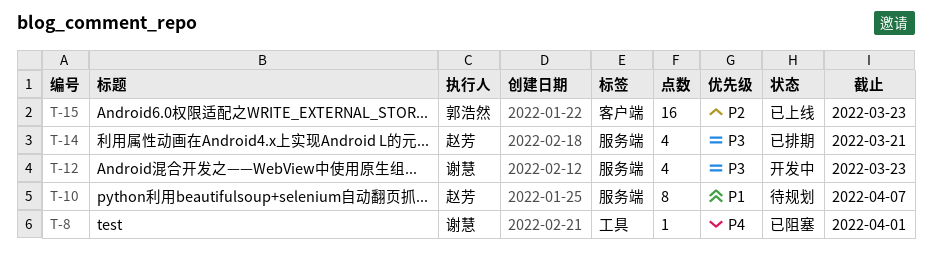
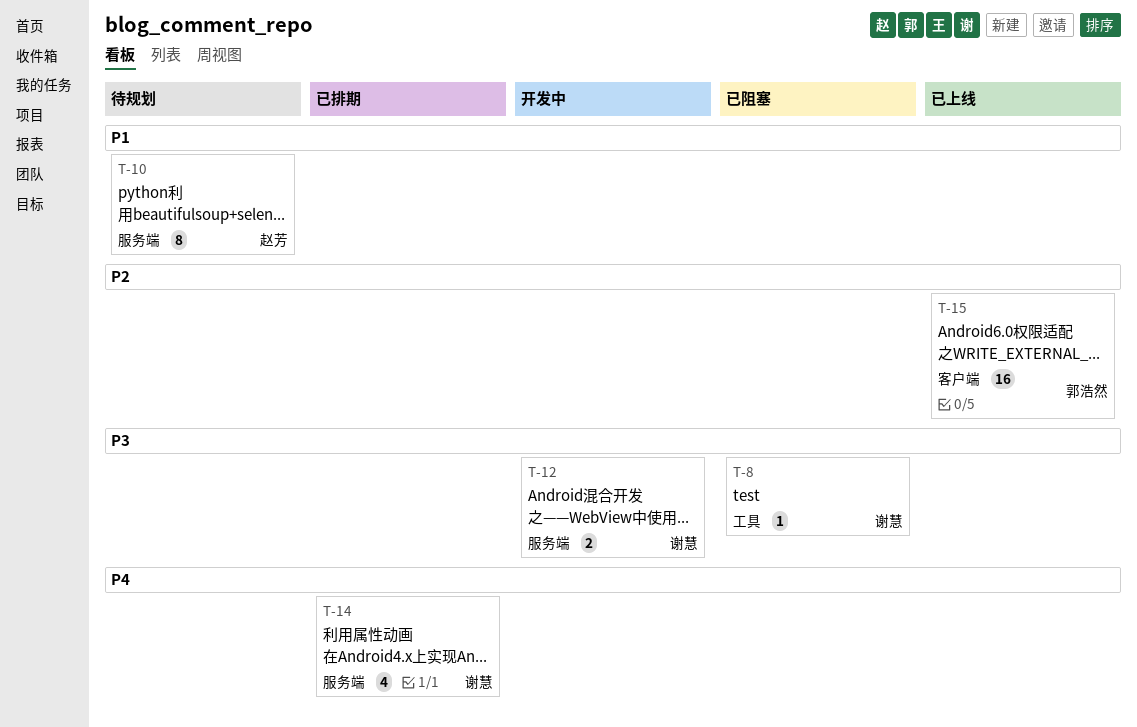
T-8, priority: P4 -> P3
T-12, estimate: 4 -> 2
T-14, owner: 赵芳 -> 谢慧
T-14, priority: P3 -> P4

